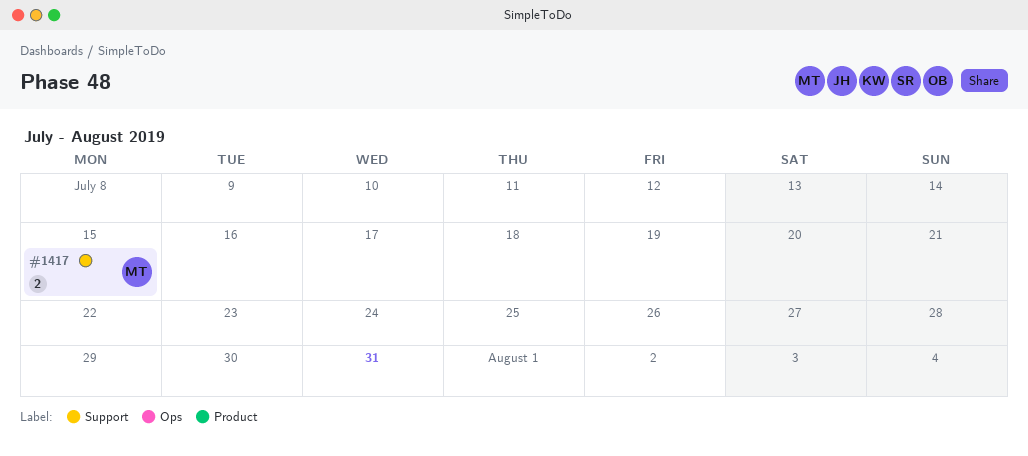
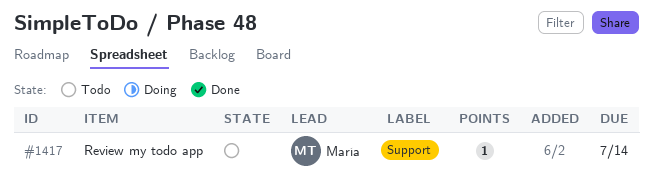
#1417, estimate: 2 -> 1
#1417, due: Jul 15 -> Jul 14

